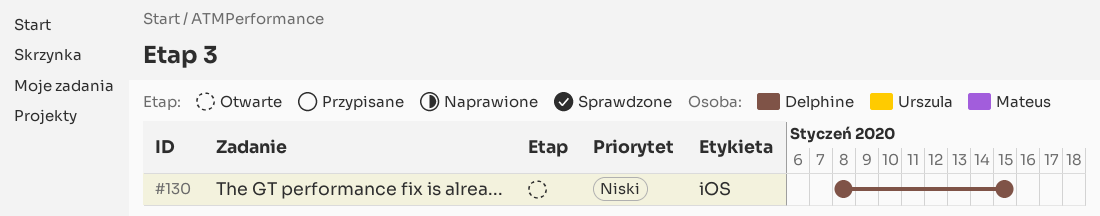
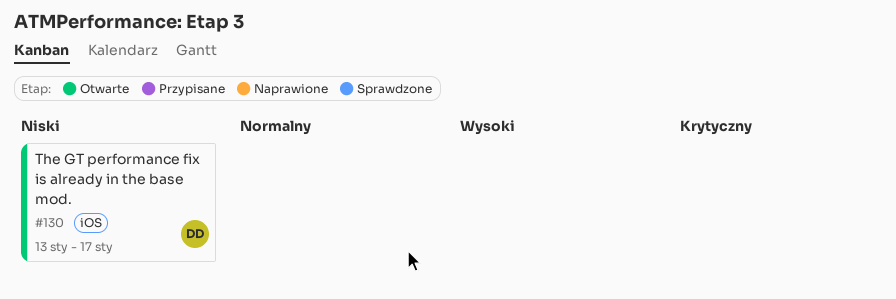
#130, start: Jan 8 -> Jan 13
#130, due: Jan 15 -> Jan 17

